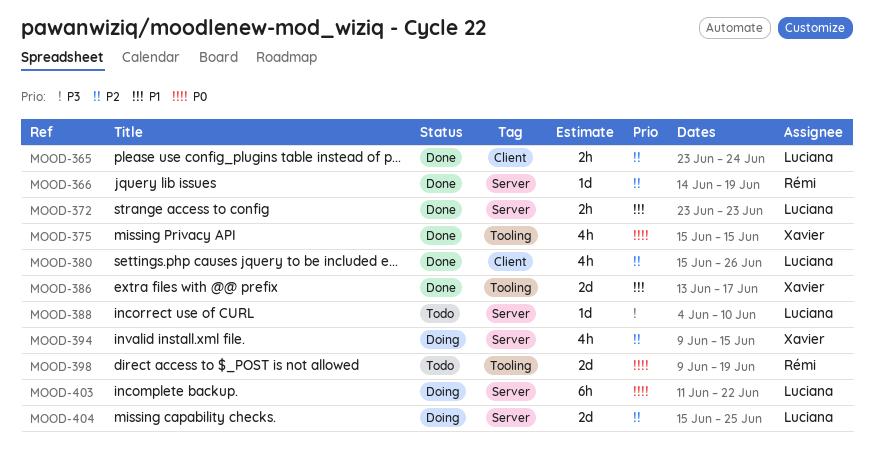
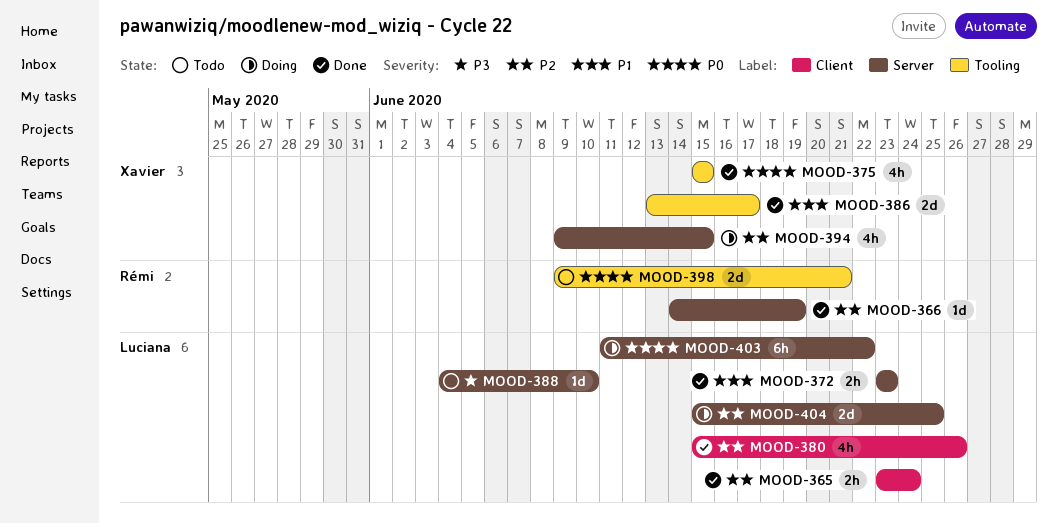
MOOD-398, due: Jun 19 -> Jun 21

